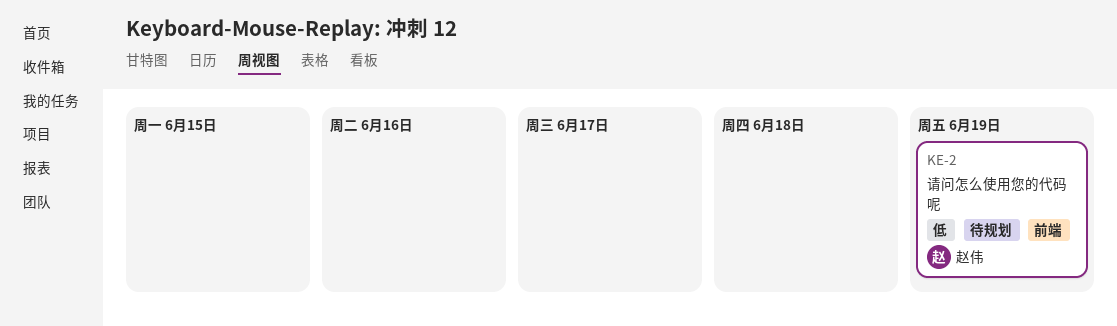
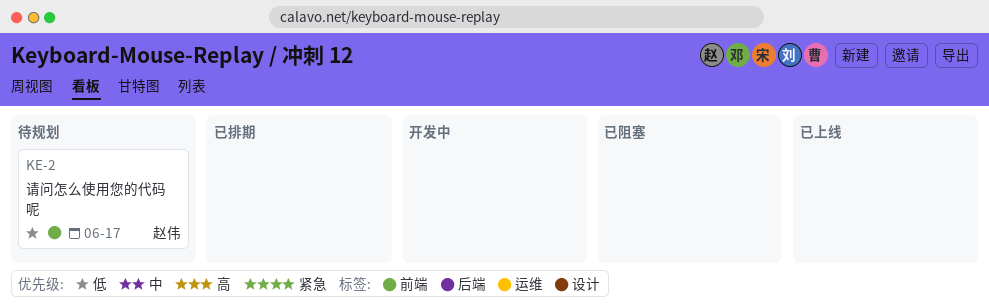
KE-2, due: Jun 19 -> Jun 17

